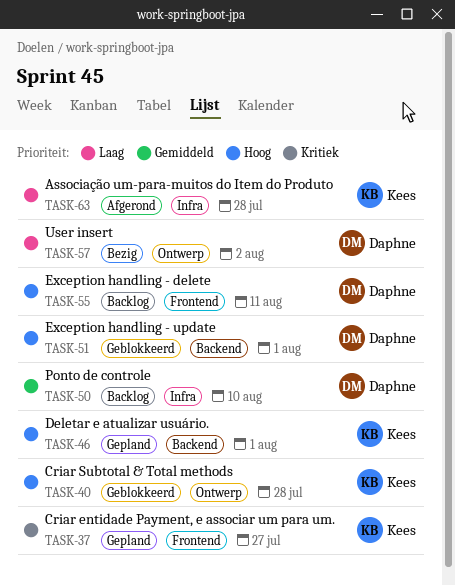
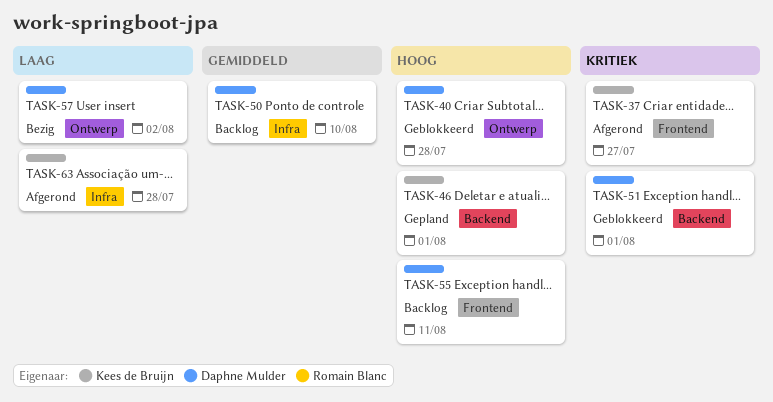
TASK-37, status: Gepland -> Afgerond
TASK-40, owner: Kees de Bruijn -> Daphne Mulder
TASK-51, priority: Hoog -> Kritiek

